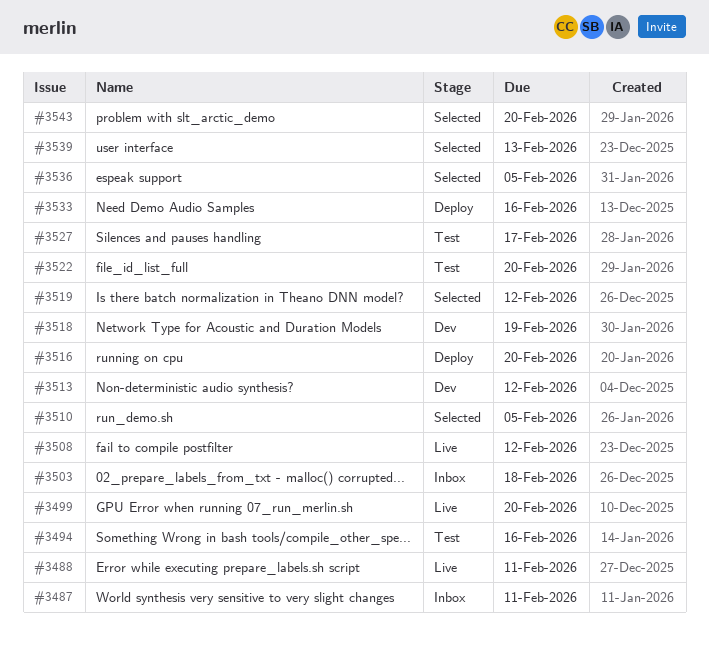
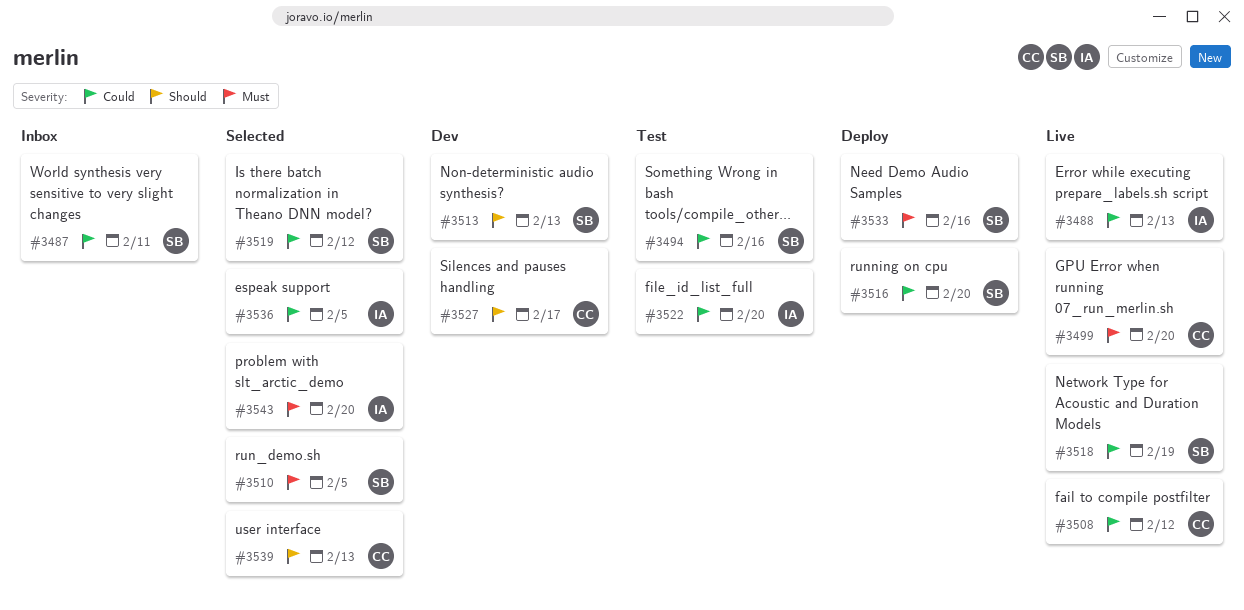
#3488, due: Feb 11 -> Feb 13
#3503: present -> none
#3513, due: Feb 12 -> Feb 13
#3518, status: Dev -> Live
#3527, status: Test -> Dev

